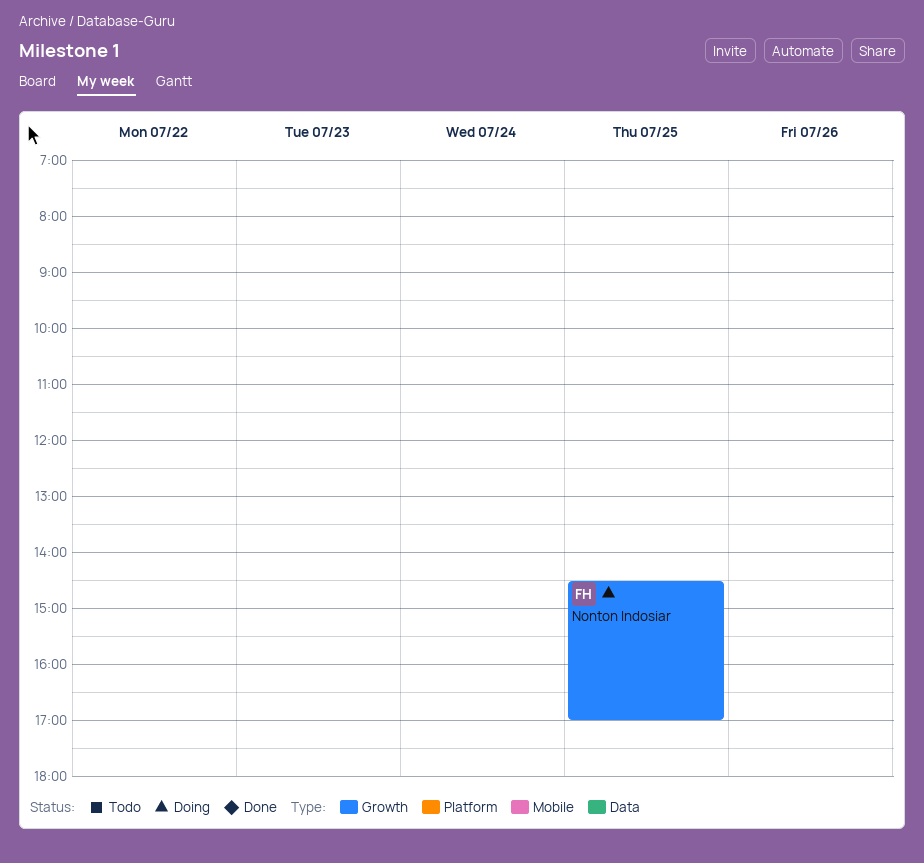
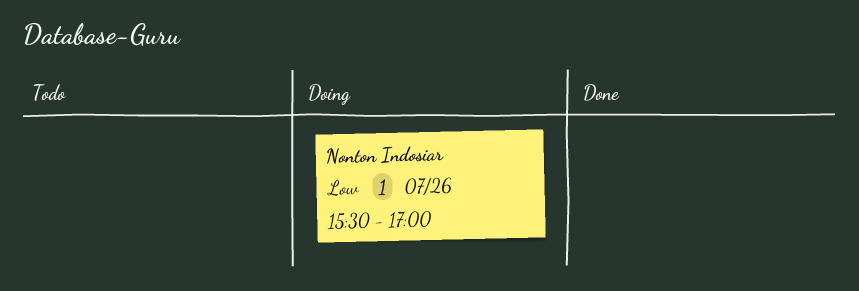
Nonton Indosiar, day: Jul 25 -> Jul 26
Nonton Indosiar, begins: 14:30 -> 15:30

